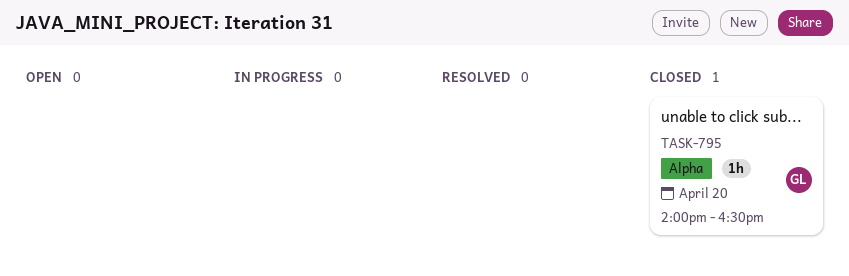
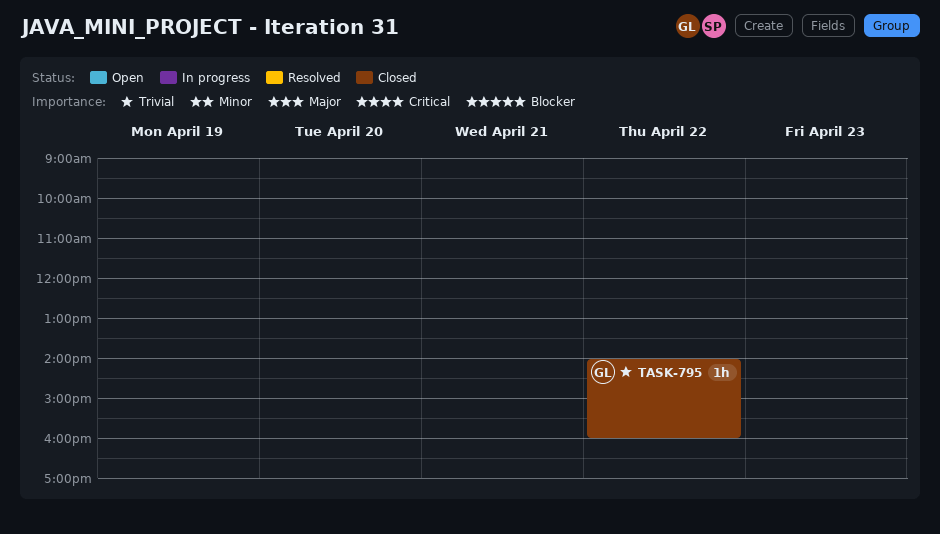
TASK-795, day: Apr 20 -> Apr 22
TASK-795, ends: 16:30 -> 16:00

